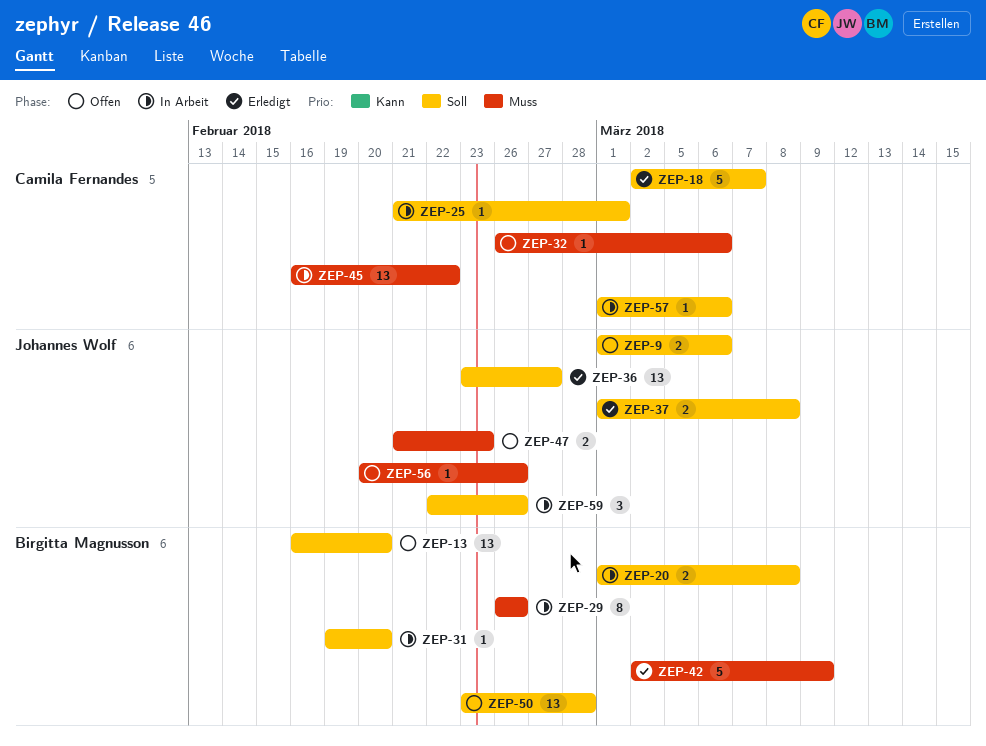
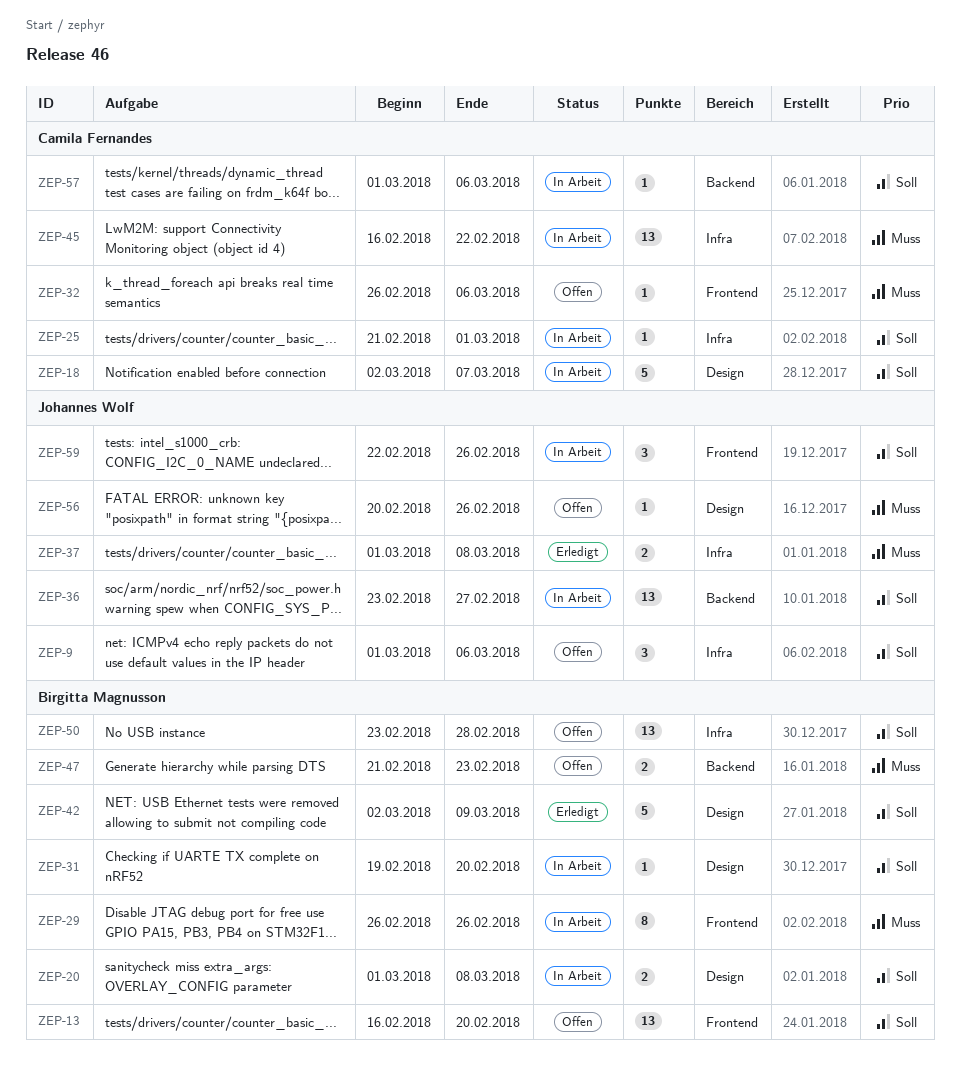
ZEP-9, estimate: 2 -> 3
ZEP-18, status: Erledigt -> In Arbeit
ZEP-36, status: Erledigt -> In Arbeit
ZEP-37, priority: Soll -> Muss
ZEP-42, priority: Muss -> Soll
ZEP-47, owner: Johannes Wolf -> Birgitta Magnusson

